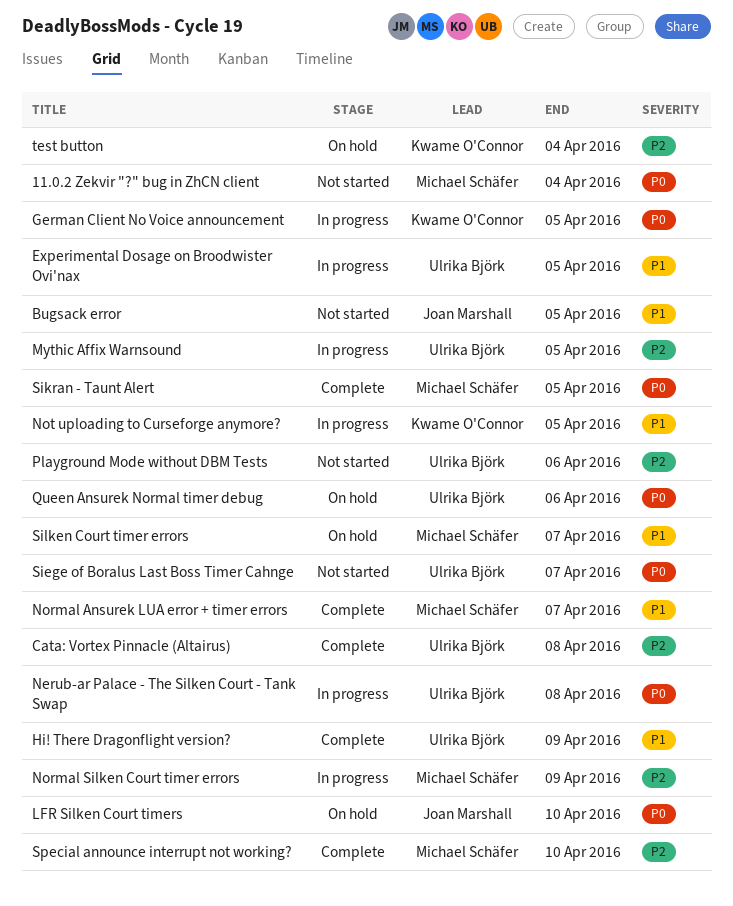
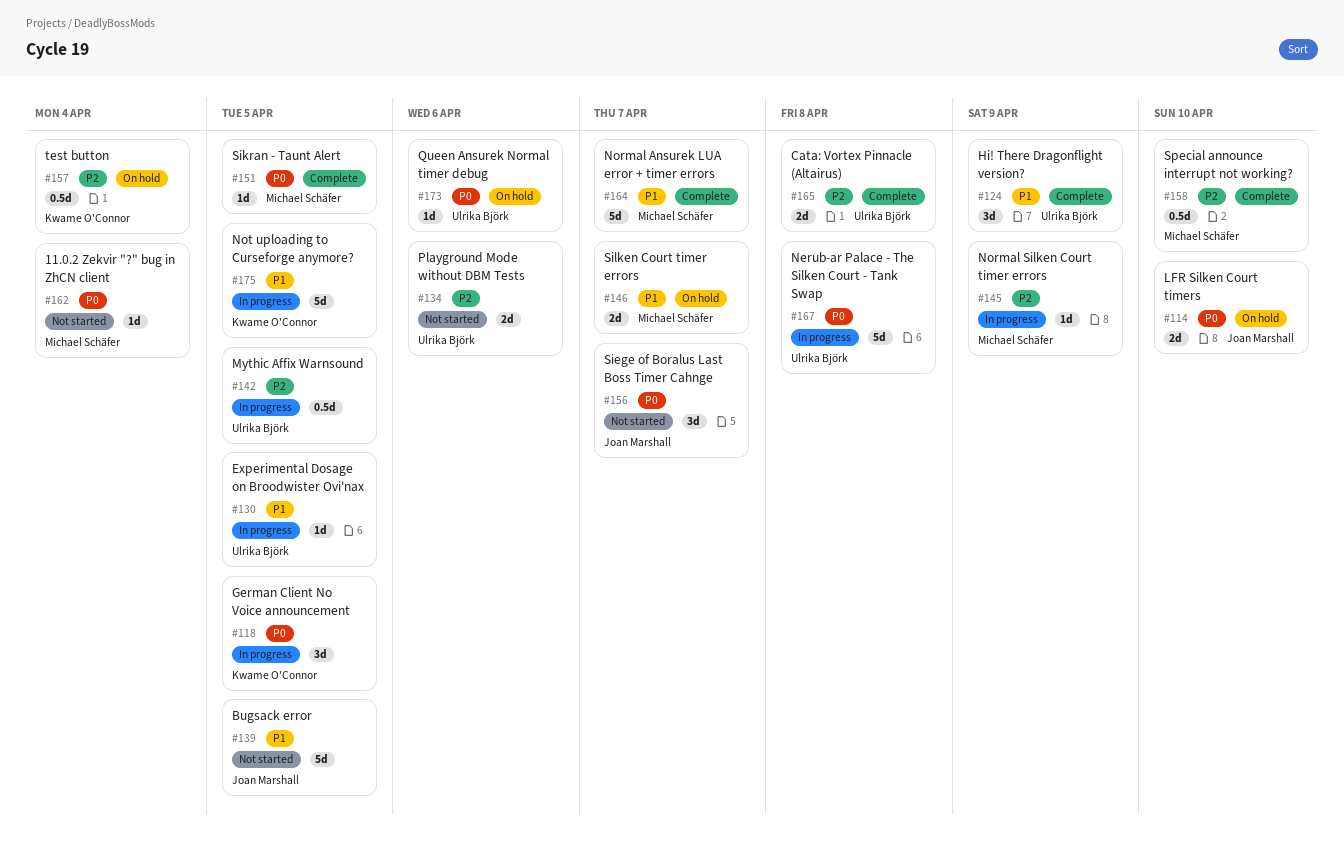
Siege of Boralus Last Boss Timer Cahnge, owner: Ulrika Björk -> Joan Marshall

